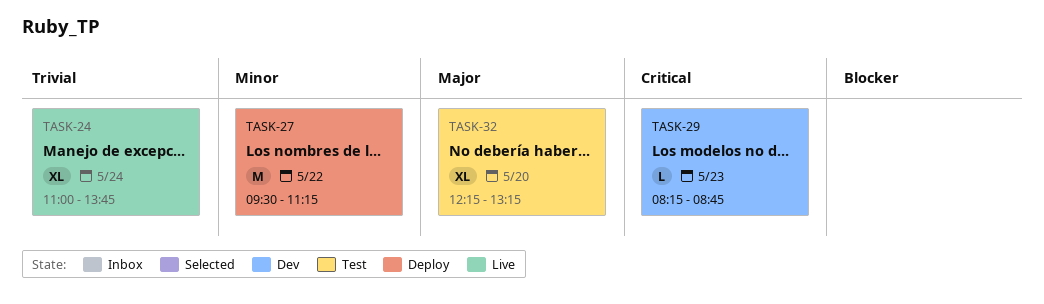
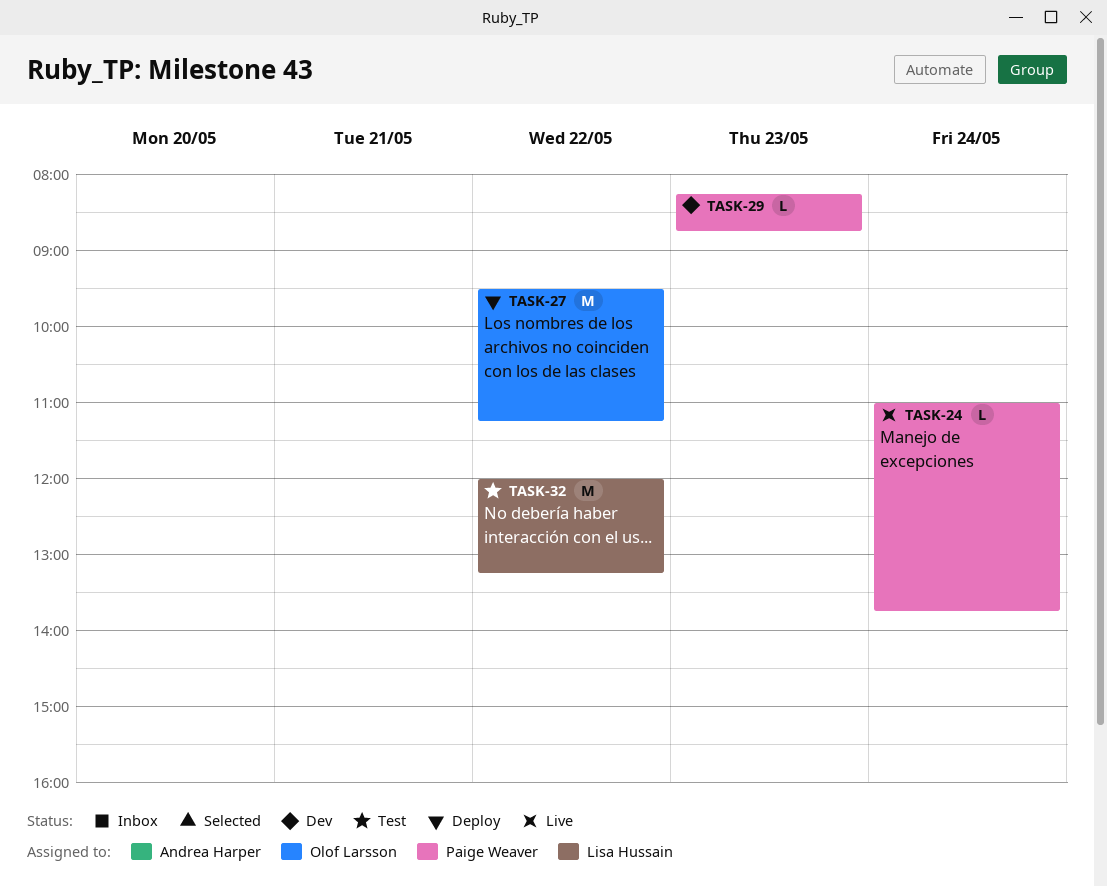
TASK-24, estimate: XL -> L
TASK-32, estimate: XL -> M
TASK-32, day: May 20 -> May 22
TASK-32, begins: 12:15 -> 12:00

